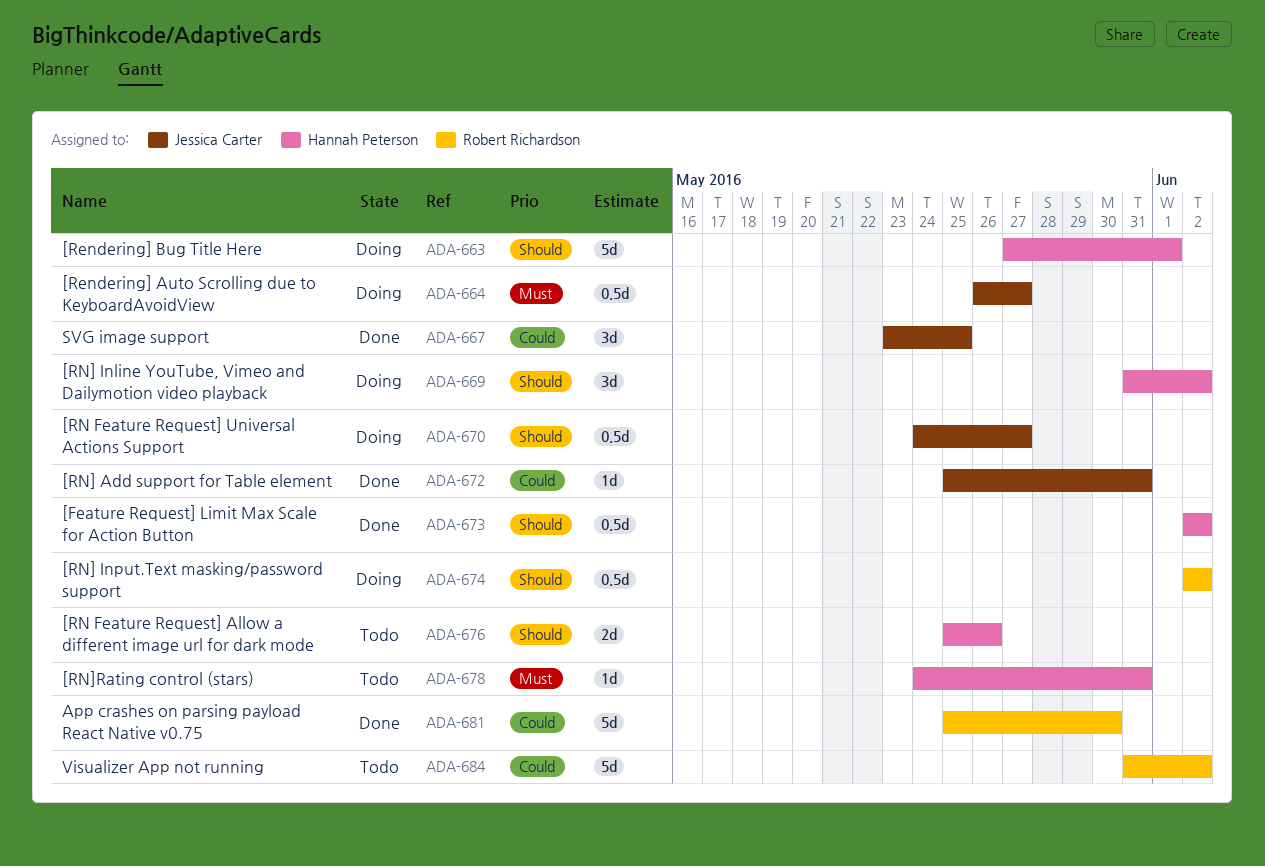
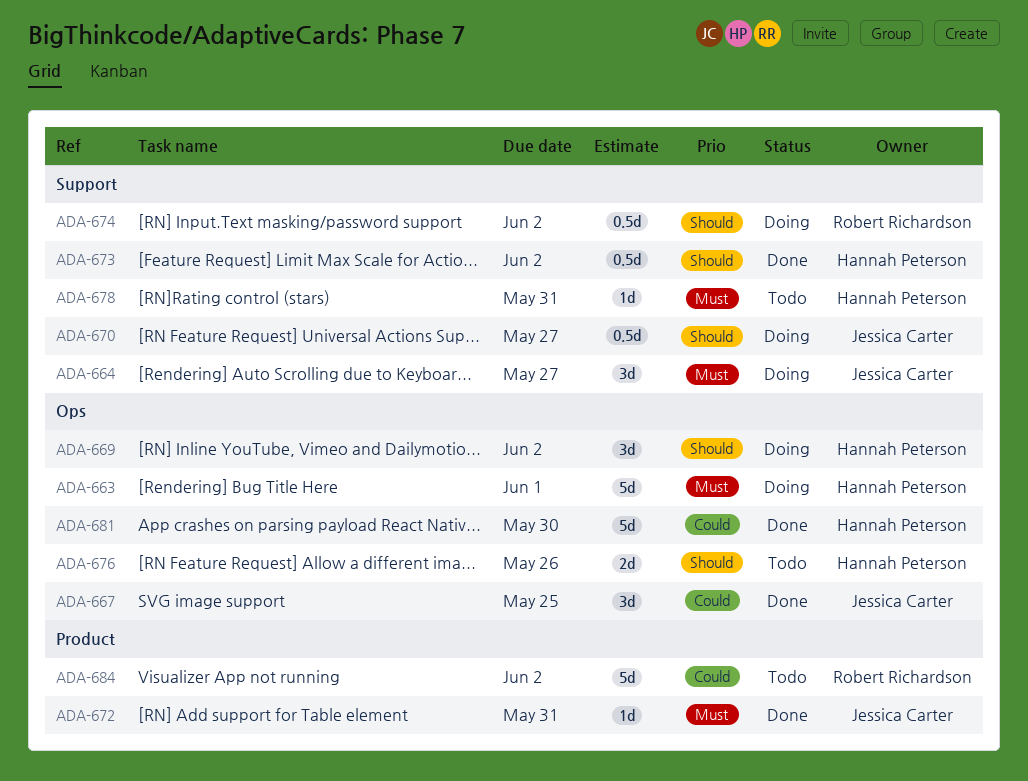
ADA-663, priority: Should -> Must
ADA-664, estimate: 0.5d -> 3d
ADA-672, priority: Could -> Must
ADA-681, owner: Robert Richardson -> Hannah Peterson

